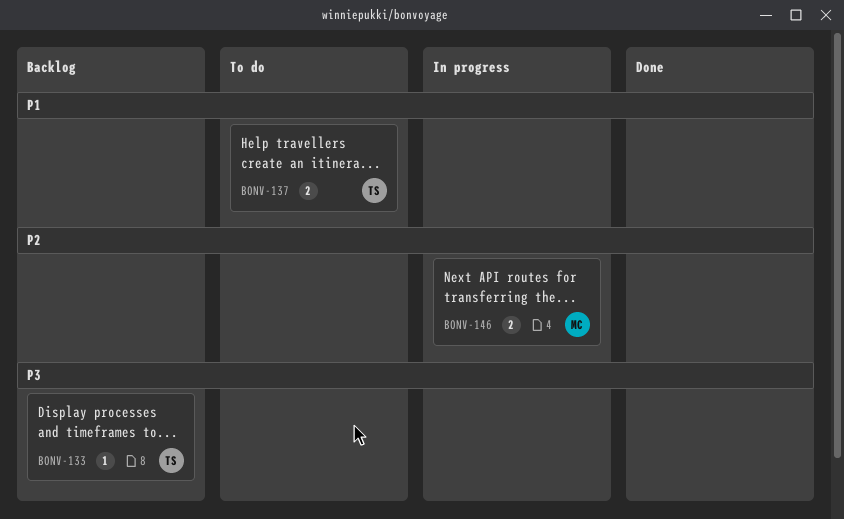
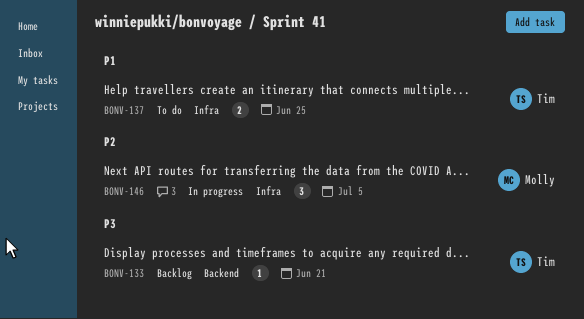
BONV-146, estimate: 2 -> 3

